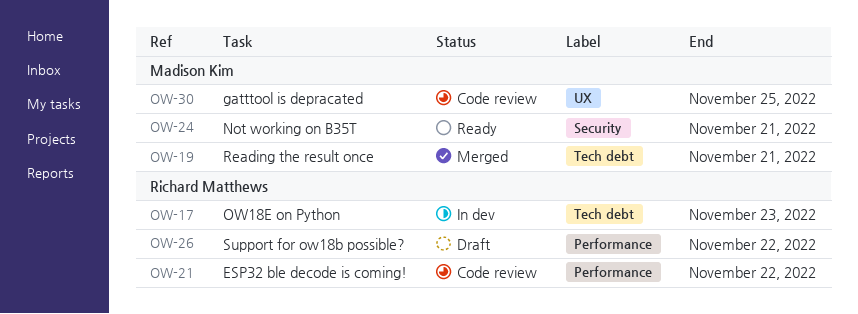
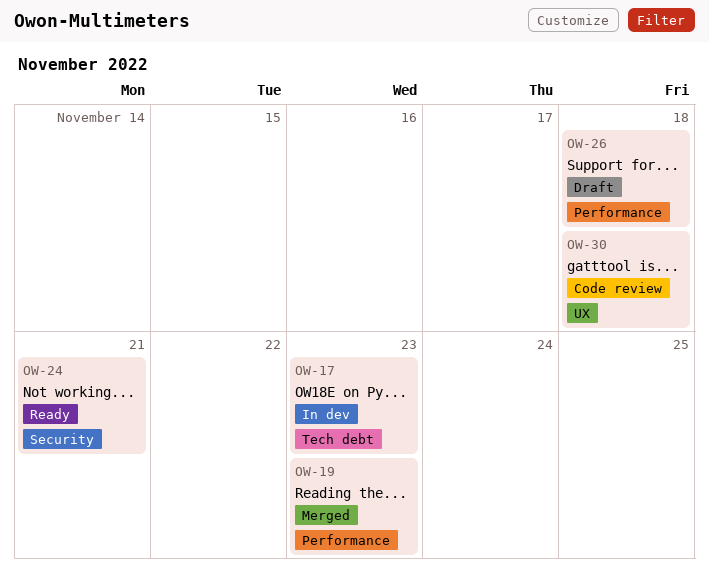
OW-19, label: Tech debt -> Performance
OW-19, due: Nov 21 -> Nov 23
OW-21: present -> none
OW-26, due: Nov 22 -> Nov 18
OW-30, due: Nov 25 -> Nov 18

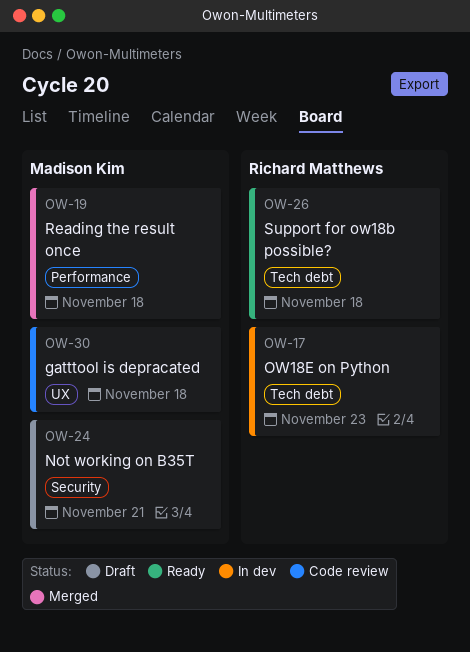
OW-19, due: Nov 23 -> Nov 18
OW-24, status: Ready -> Draft
OW-26, status: Draft -> Ready
OW-26, label: Performance -> Tech debt

